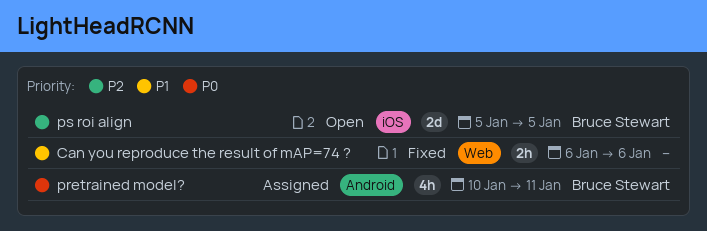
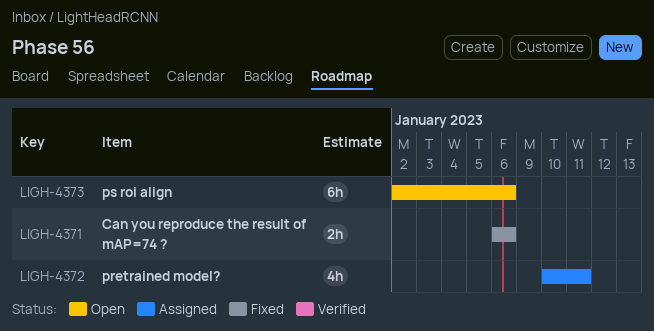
ps roi align, estimate: 2d -> 6h
ps roi align, start: Jan 5 -> Jan 2
ps roi align, due: Jan 5 -> Jan 6

